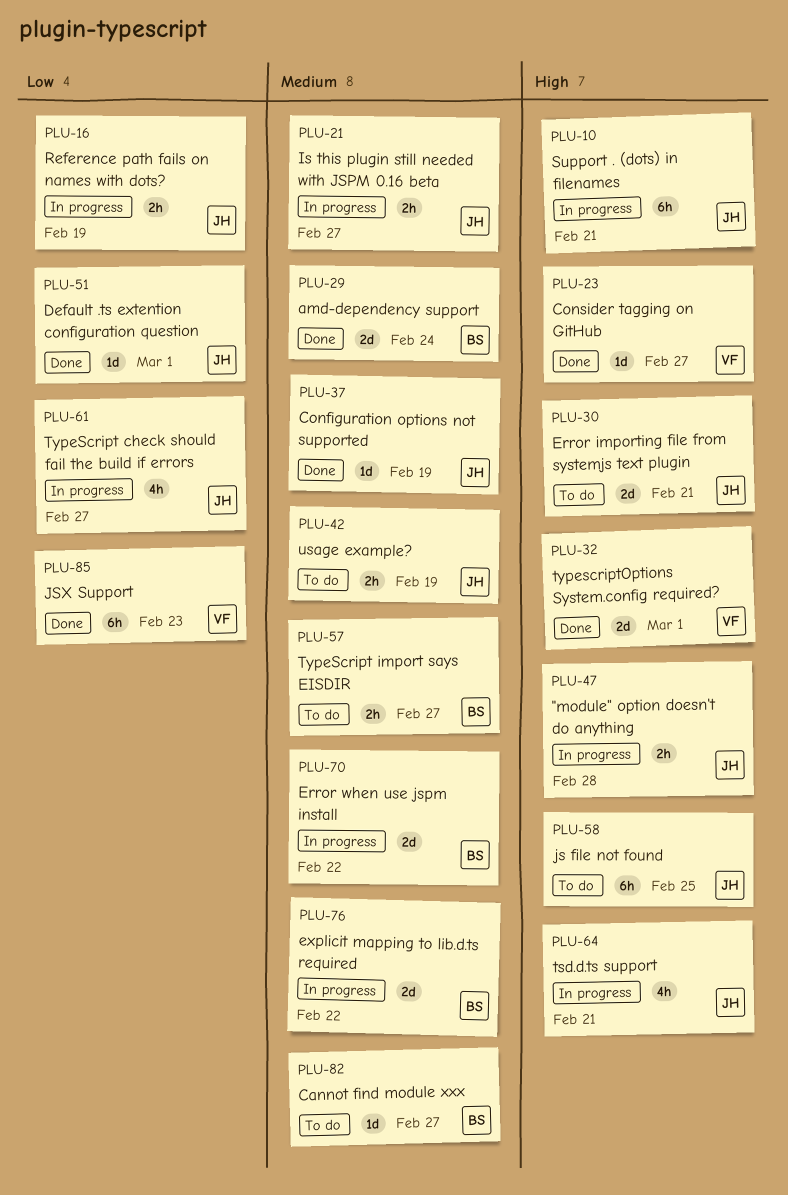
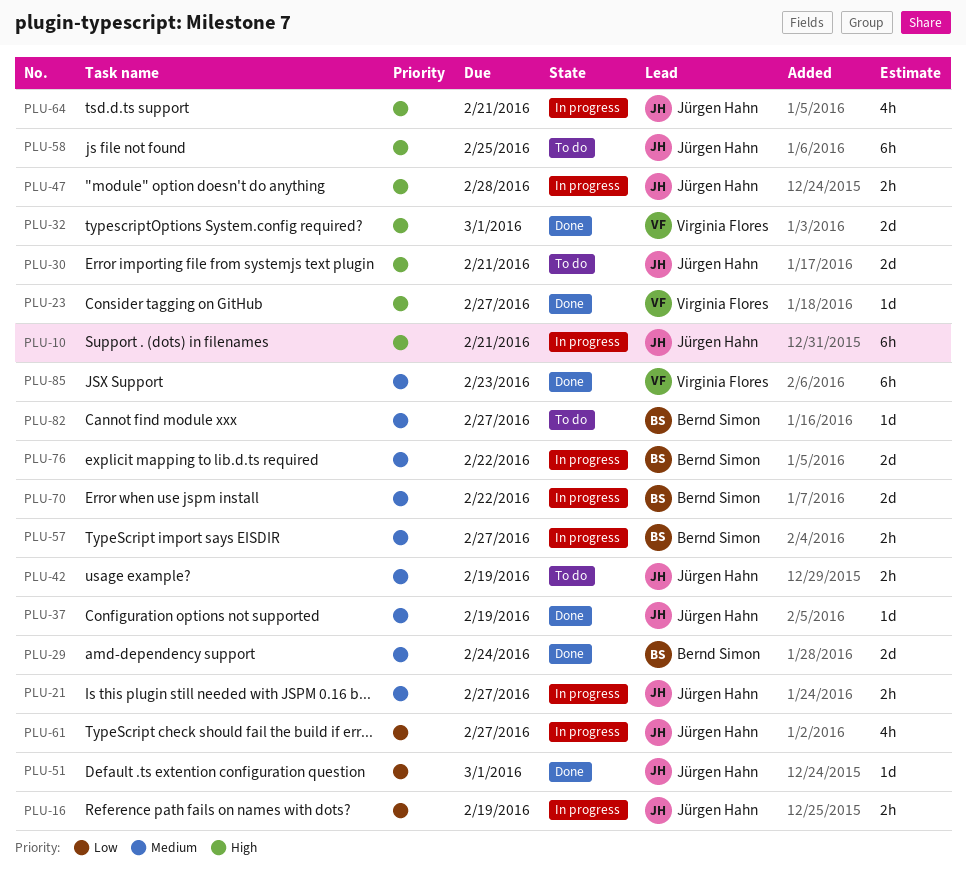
PLU-57, status: To do -> In progress
PLU-85, priority: Low -> Medium

